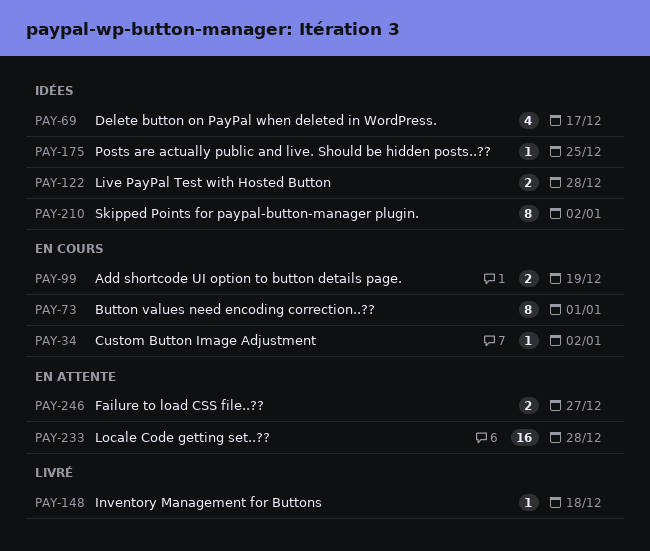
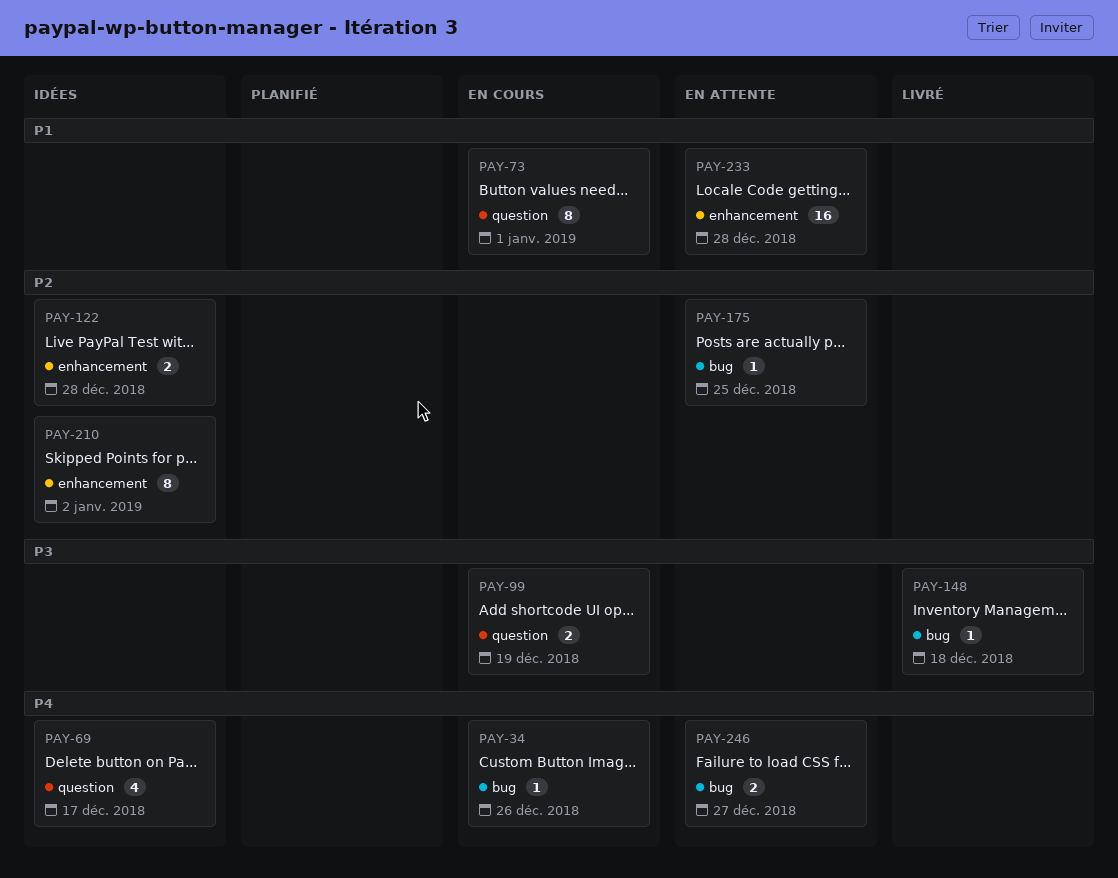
PAY-34, due: Jan 2 -> Dec 26
PAY-175, status: Idées -> En attente

